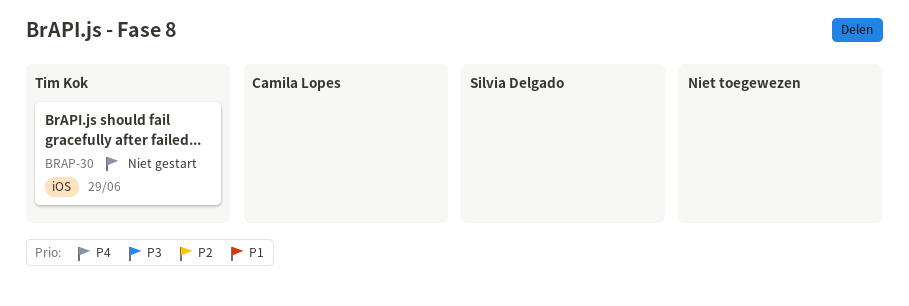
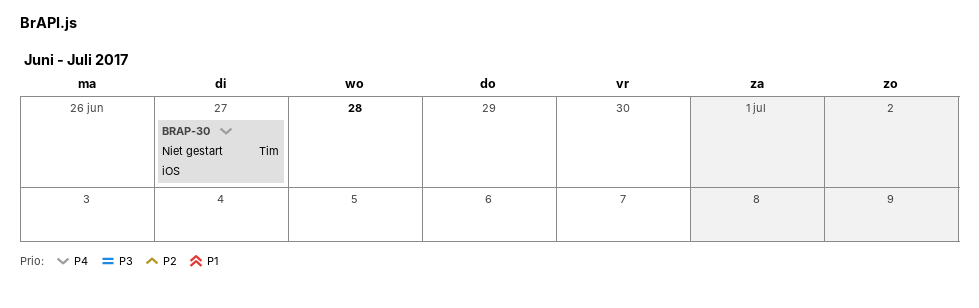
BRAP-30, due: Jun 29 -> Jun 27

